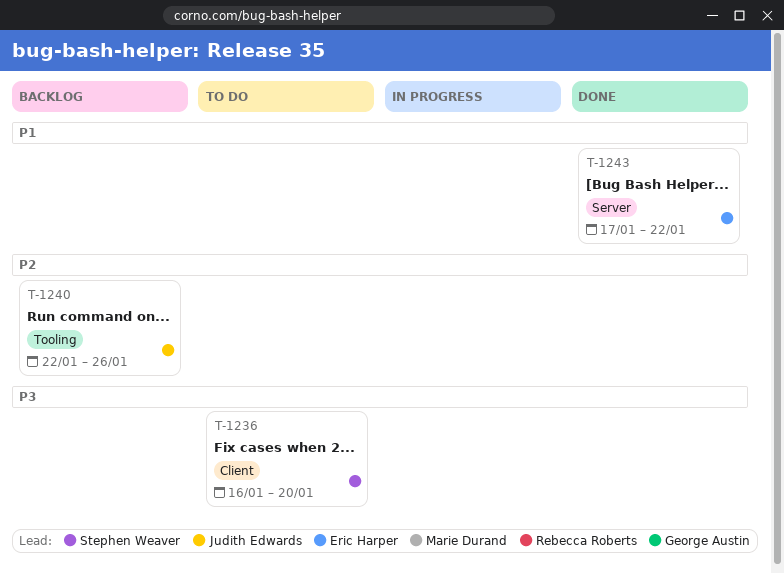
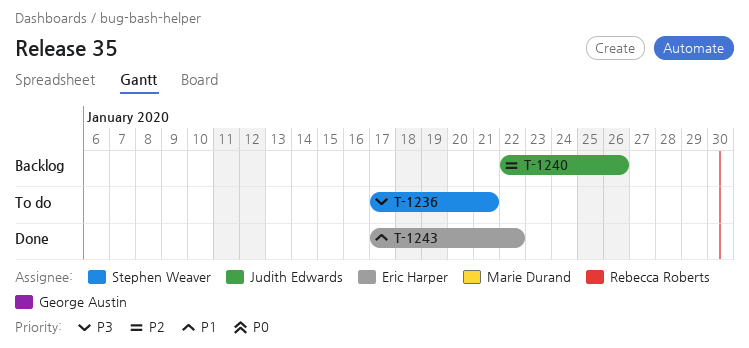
T-1236, start: Jan 16 -> Jan 17
T-1236, due: Jan 20 -> Jan 21

